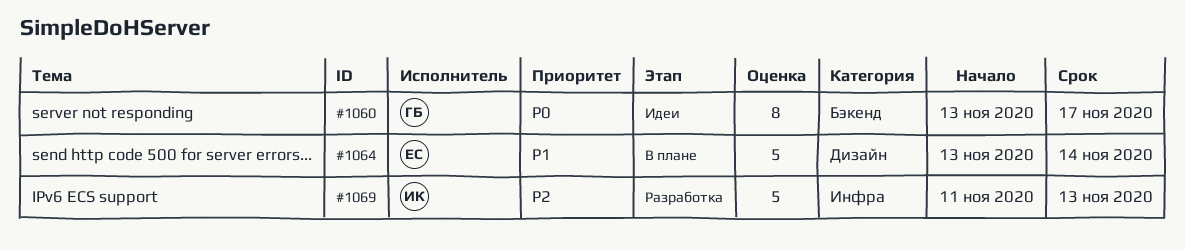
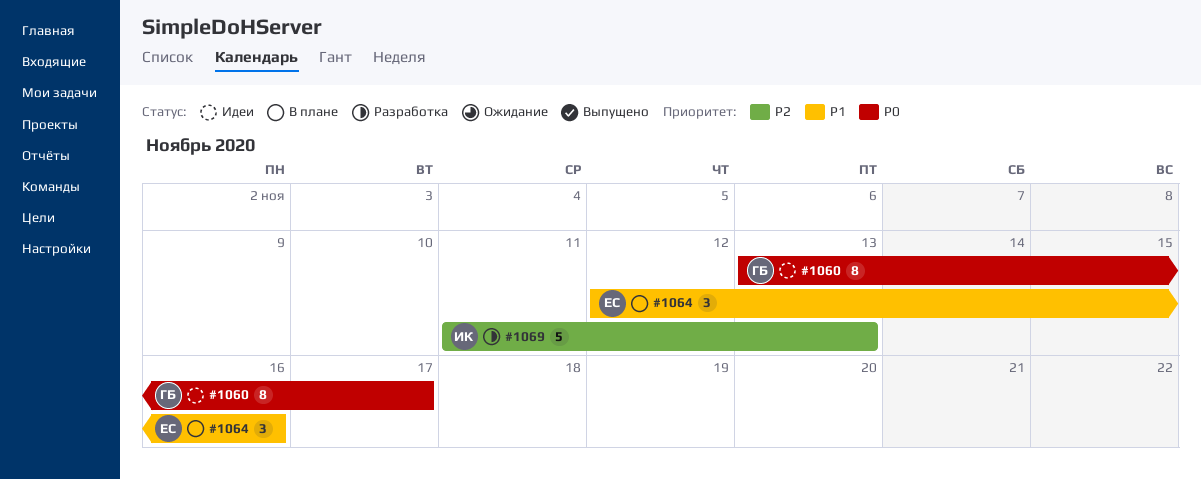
#1064, estimate: 5 -> 3
#1064, start: Nov 13 -> Nov 12
#1064, due: Nov 14 -> Nov 16

